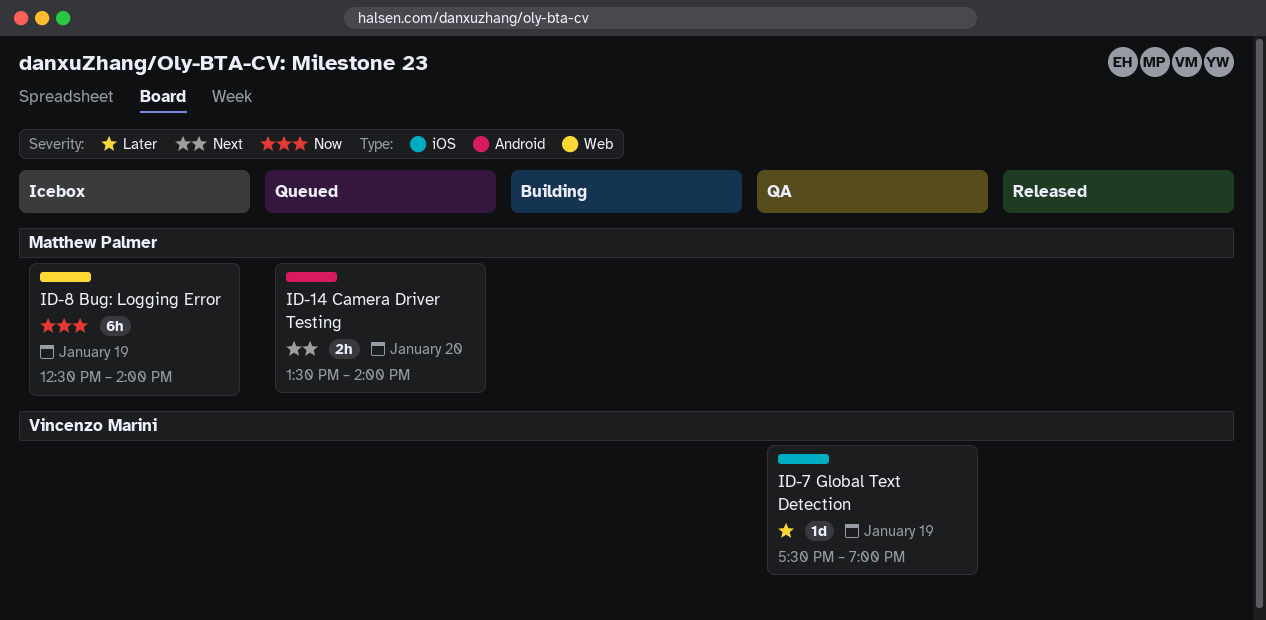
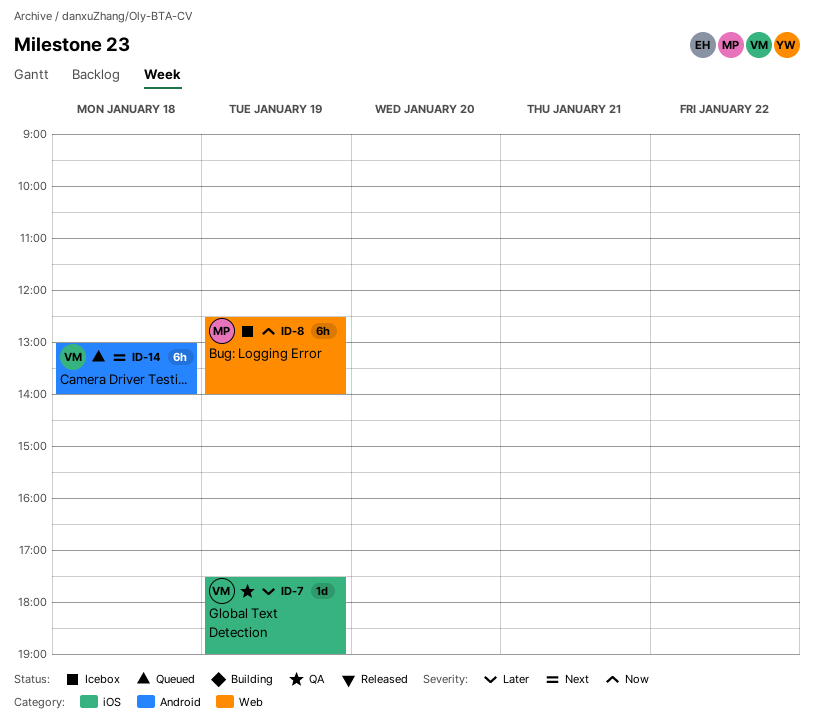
ID-14, owner: Matthew Palmer -> Vincenzo Marini
ID-14, estimate: 2h -> 6h
ID-14, day: Jan 20 -> Jan 18
ID-14, begins: 13:30 -> 13:00

